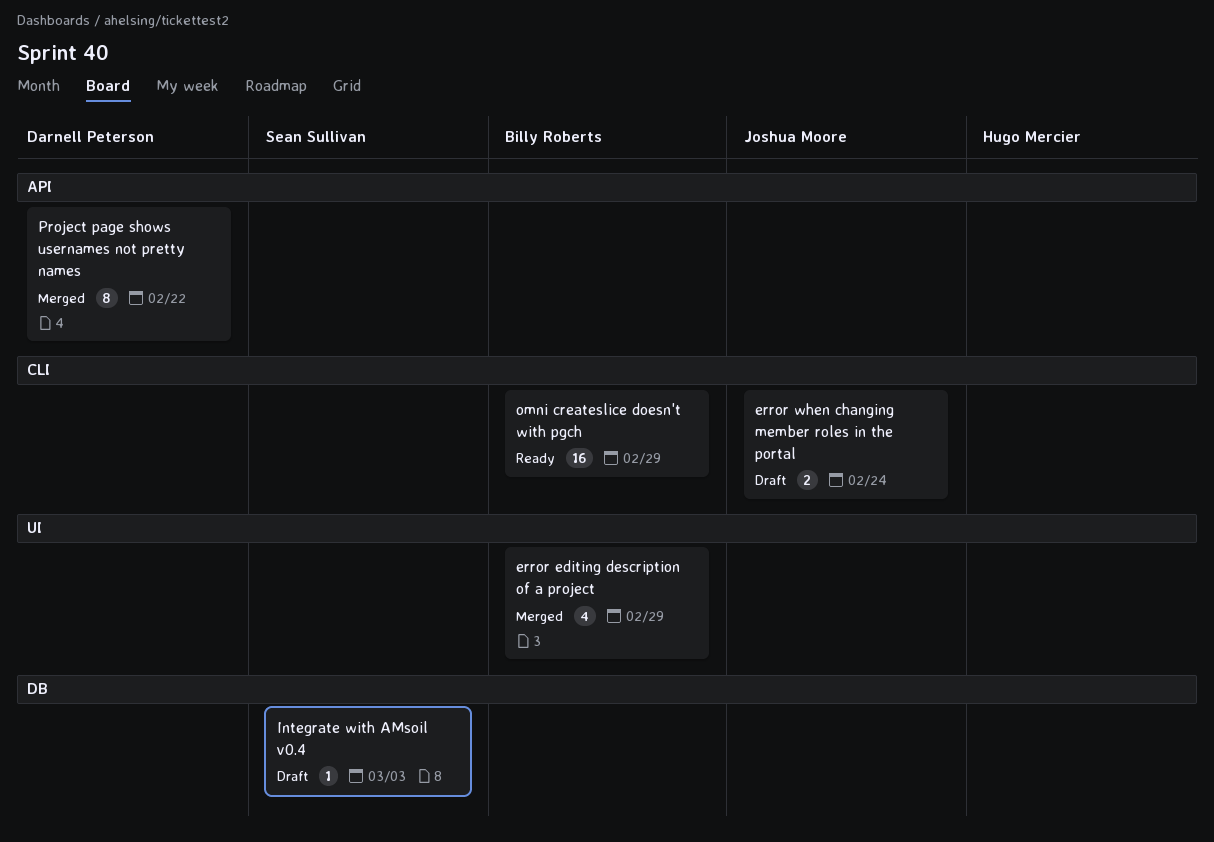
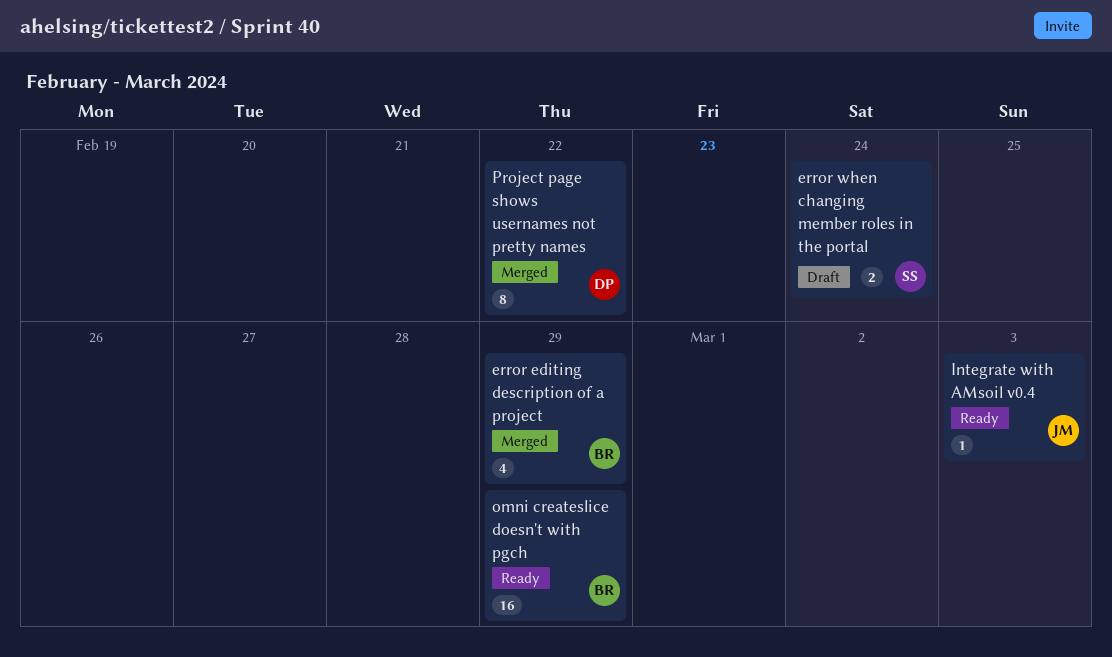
error when changing member roles in the portal, owner: Joshua Moore -> Sean Sullivan
Integrate with AMsoil v0.4, status: Draft -> Ready
Integrate with AMsoil v0.4, owner: Sean Sullivan -> Joshua Moore

